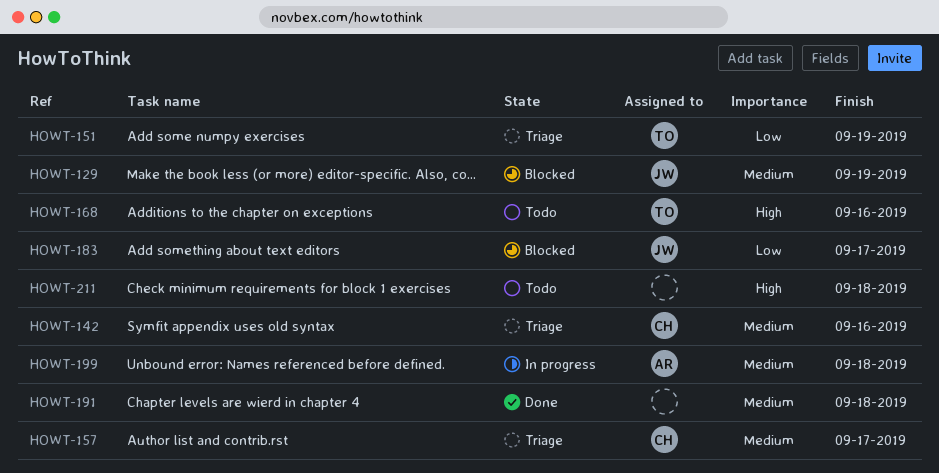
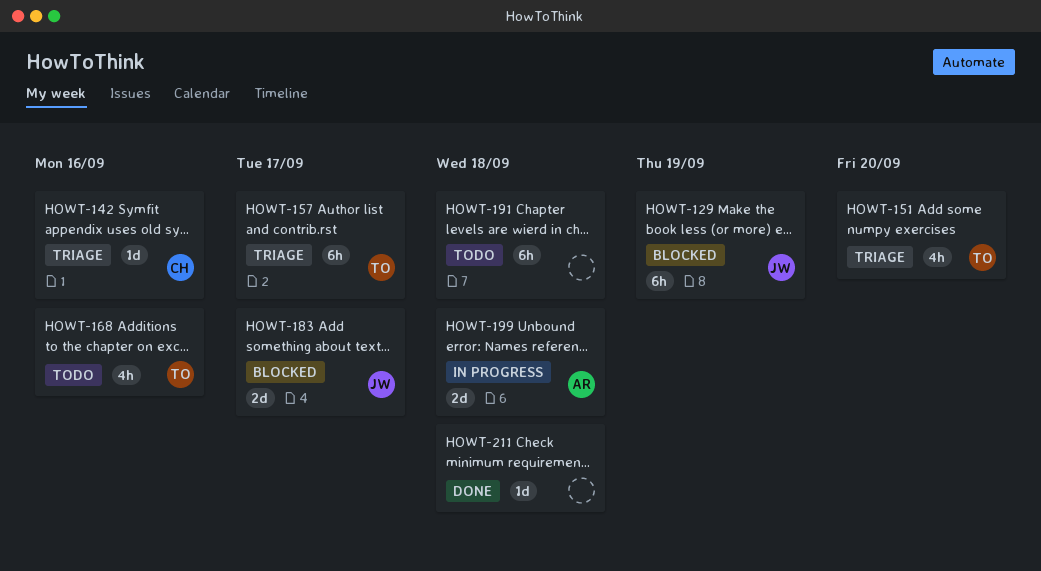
HOWT-151, due: Sep 19 -> Sep 20
HOWT-157, owner: CH -> TO
HOWT-191, status: Done -> Todo
HOWT-211, status: Todo -> Done

